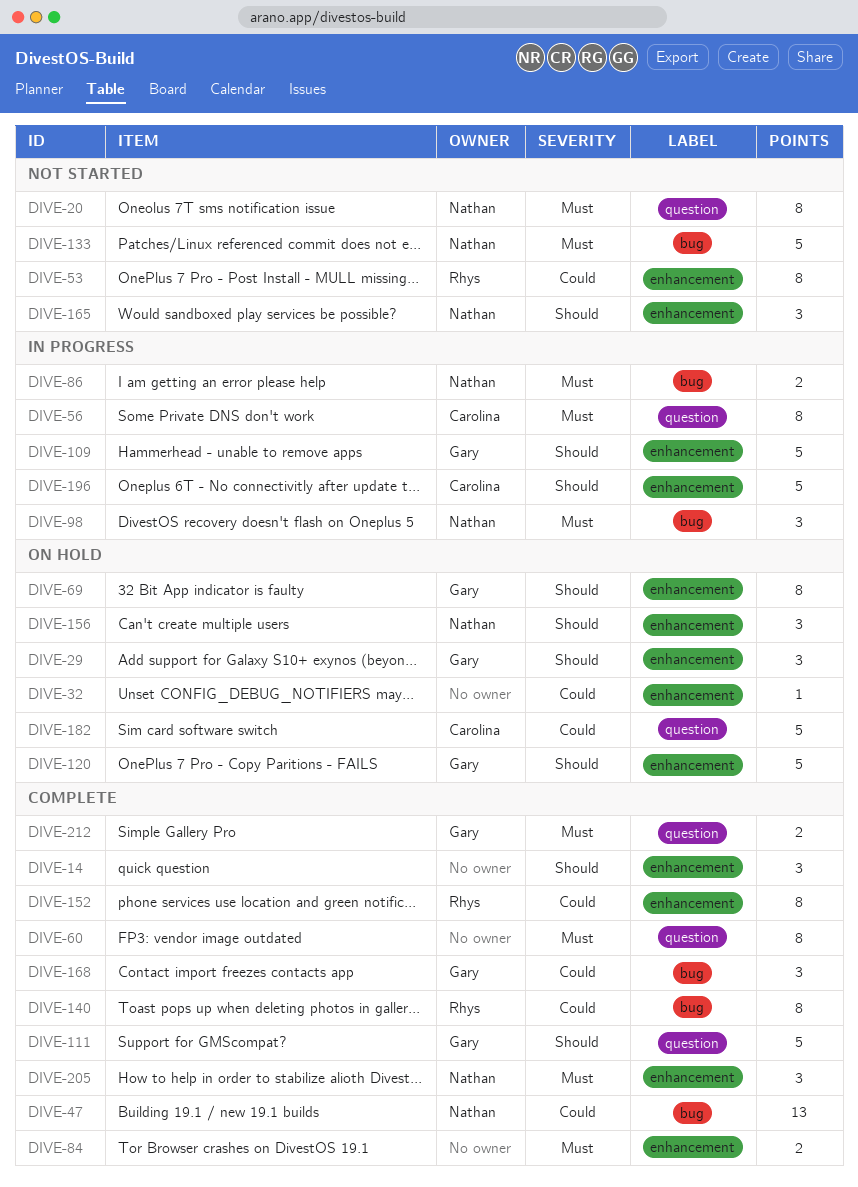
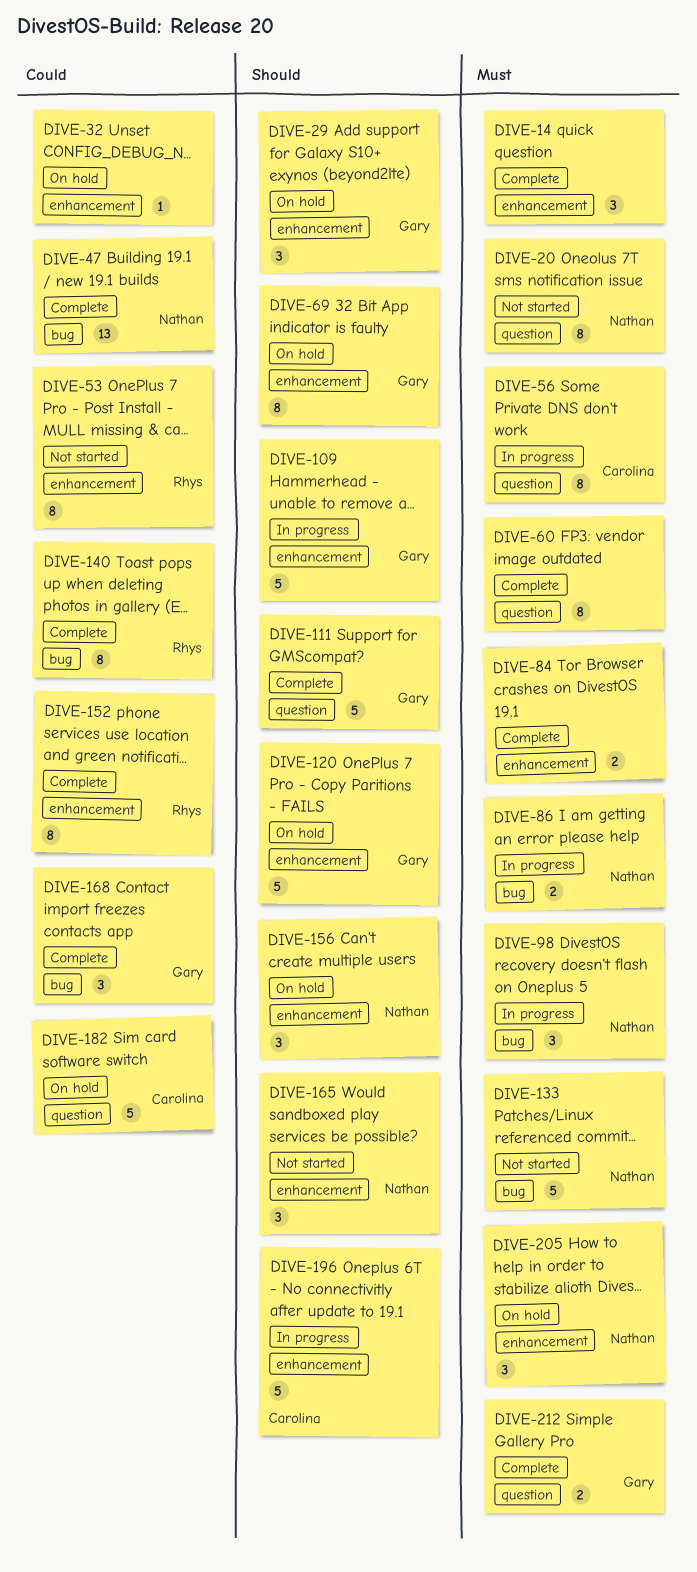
DIVE-14, priority: Should -> Must
DIVE-205, status: Complete -> On hold

